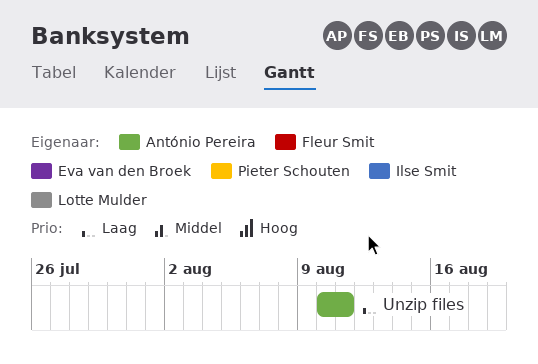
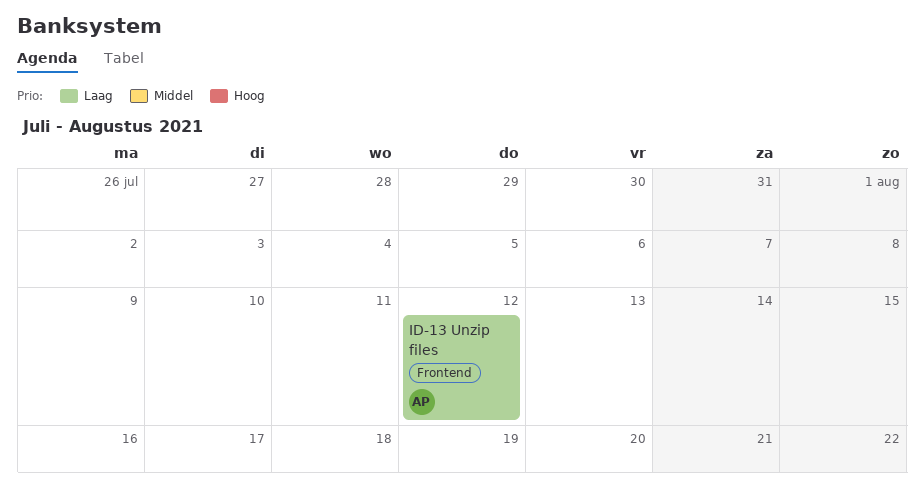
Unzip files, due: Aug 11 -> Aug 12

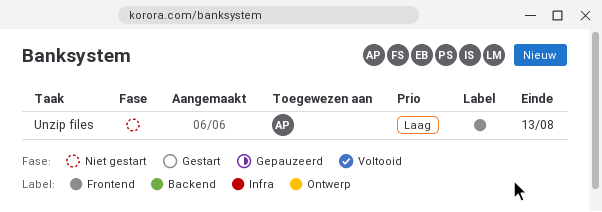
Unzip files, due: Aug 12 -> Aug 13

